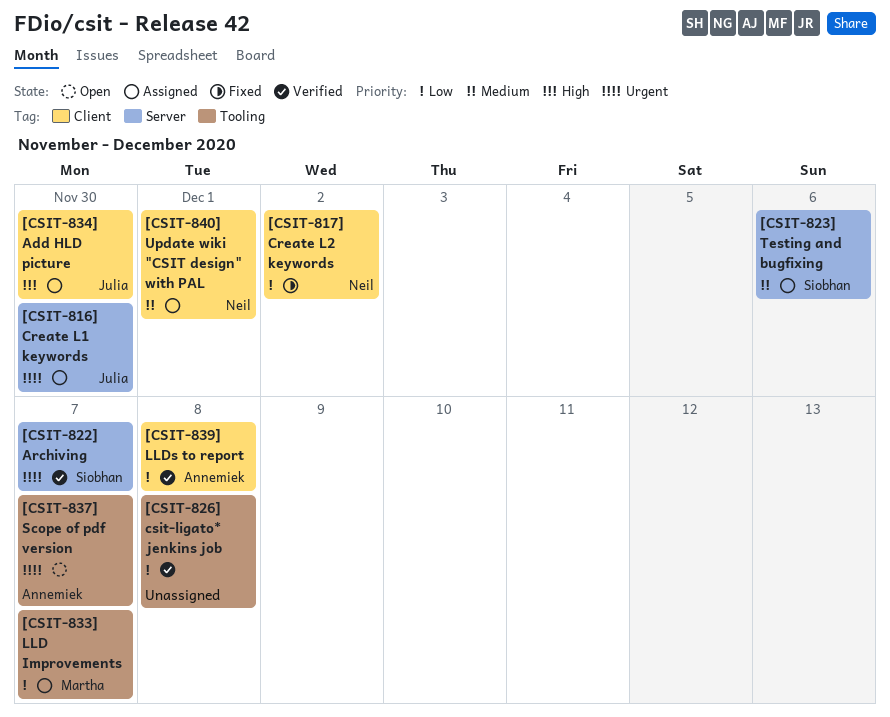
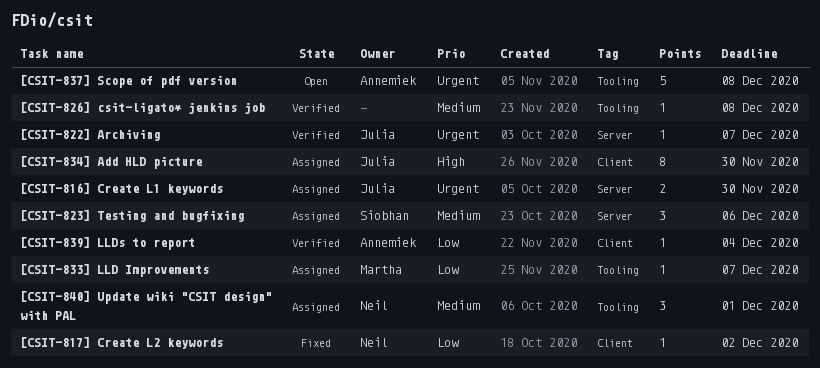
[CSIT-822] Archiving, owner: Siobhan -> Julia
[CSIT-826] csit-ligato* jenkins job, priority: Low -> Medium
[CSIT-837] Scope of pdf version, due: Dec 7 -> Dec 8
[CSIT-839] LLDs to report, due: Dec 8 -> Dec 4
[CSIT-840] Update wiki "CSIT design" with PAL, label: Client -> Tooling

